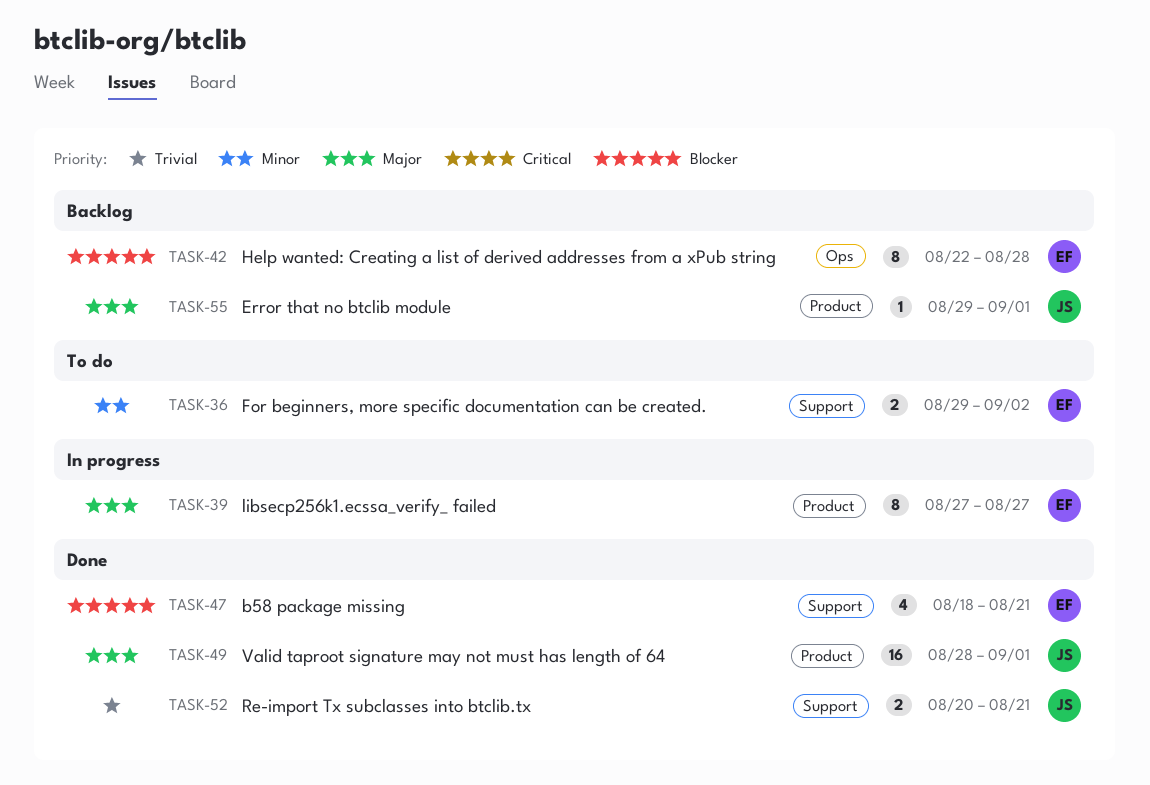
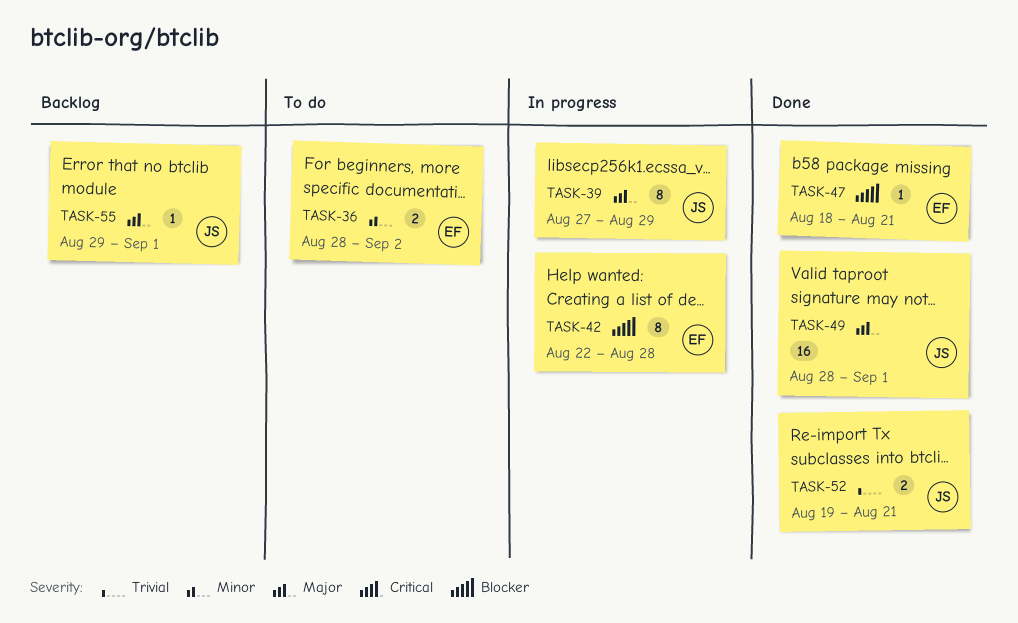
TASK-36, start: Aug 29 -> Aug 28
TASK-39, owner: EF -> JS
TASK-39, due: Aug 27 -> Aug 29
TASK-42, status: Backlog -> In progress
TASK-47, estimate: 4 -> 1
TASK-52, start: Aug 20 -> Aug 19

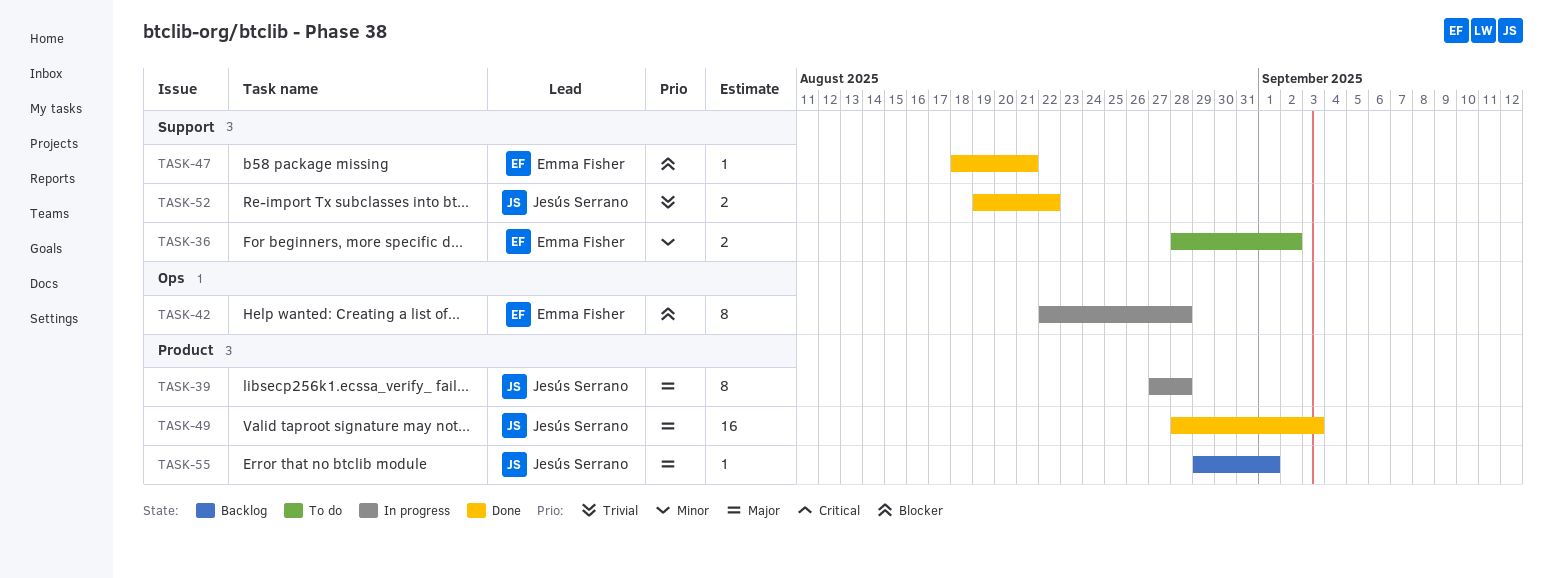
TASK-39, due: Aug 29 -> Aug 28
TASK-49, due: Sep 1 -> Sep 3
TASK-52, due: Aug 21 -> Aug 22

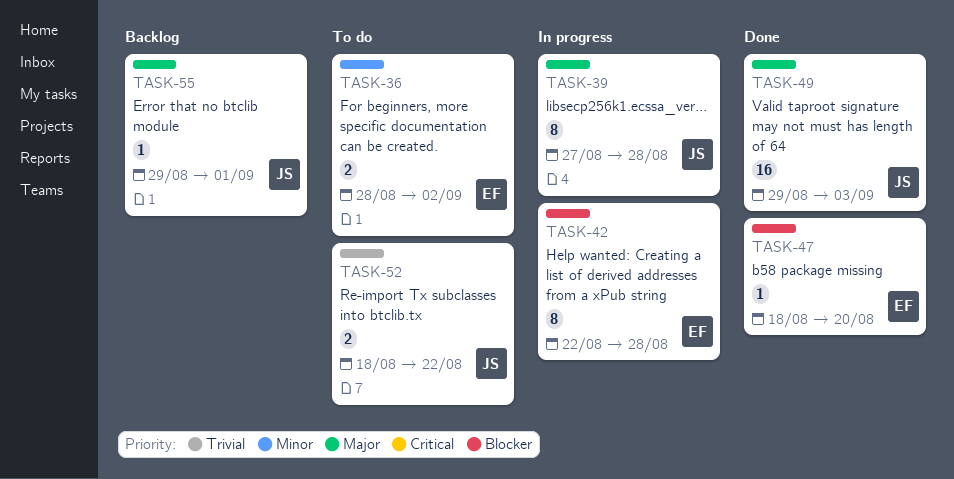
TASK-47, due: Aug 21 -> Aug 20
TASK-49, start: Aug 28 -> Aug 29
TASK-52, status: Done -> To do
TASK-52, start: Aug 19 -> Aug 18

